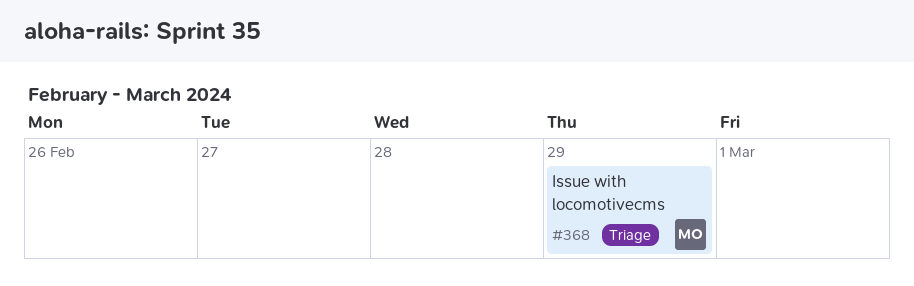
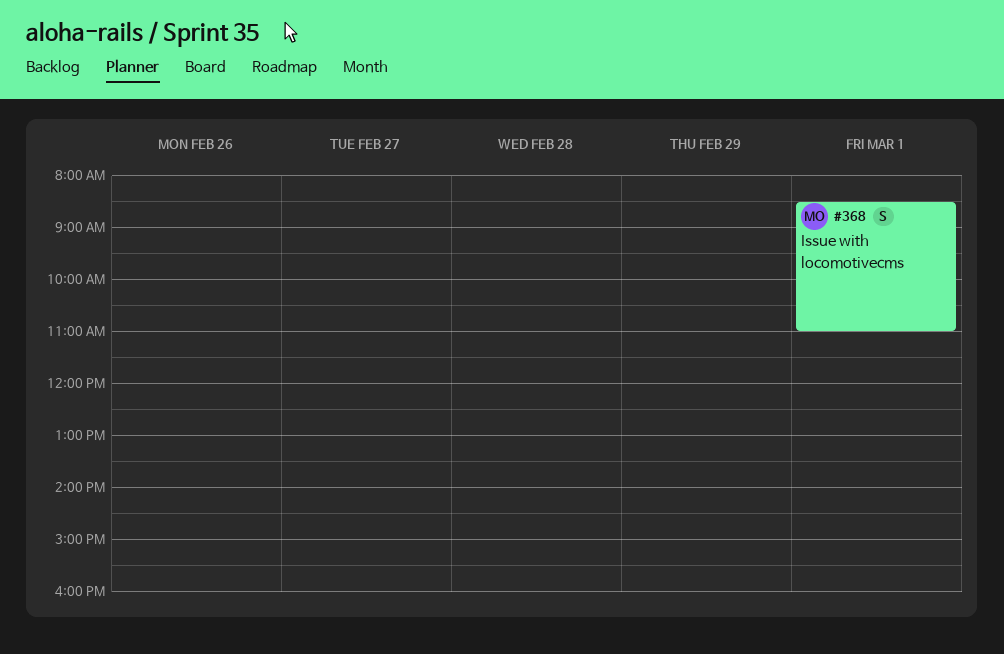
#368, day: Feb 29 -> Mar 1

